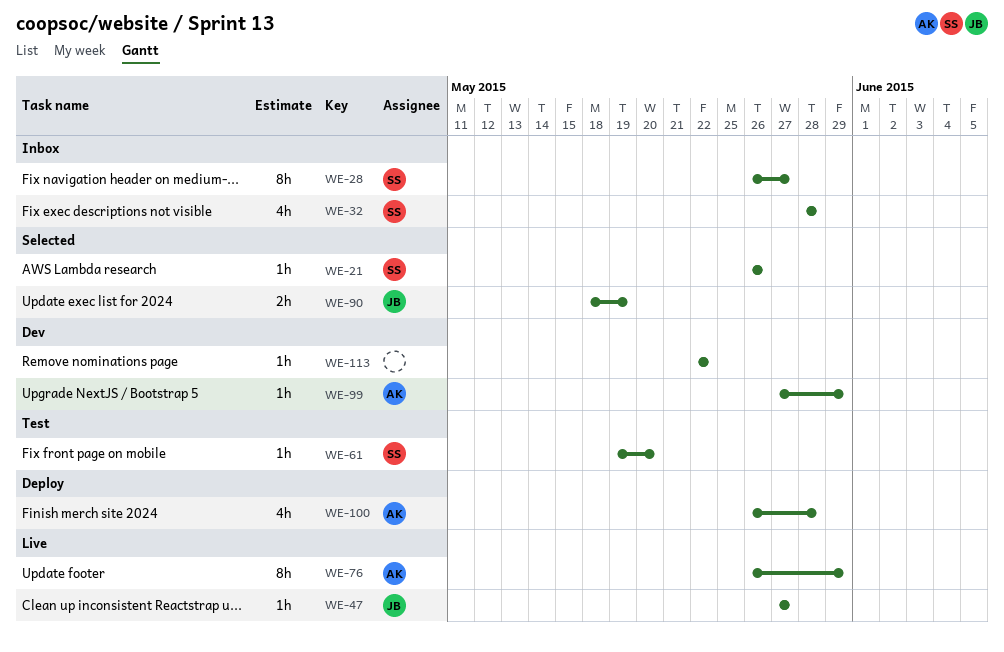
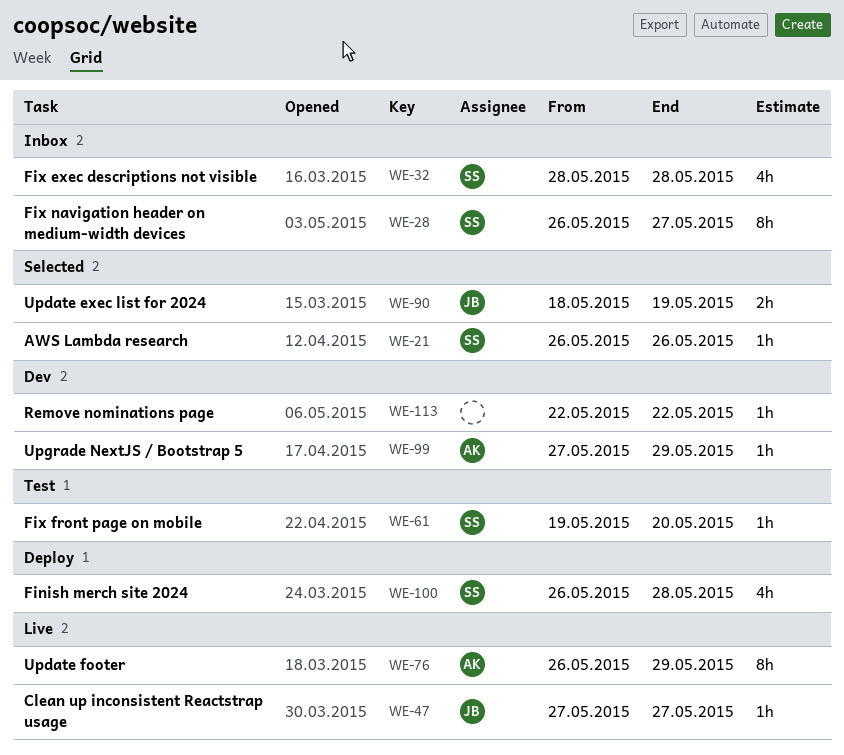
WE-100, owner: AK -> SS

